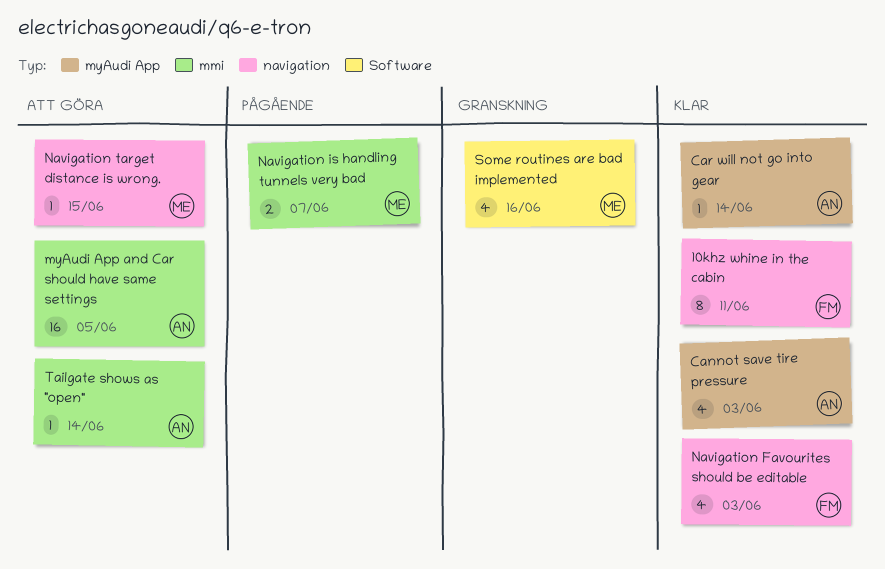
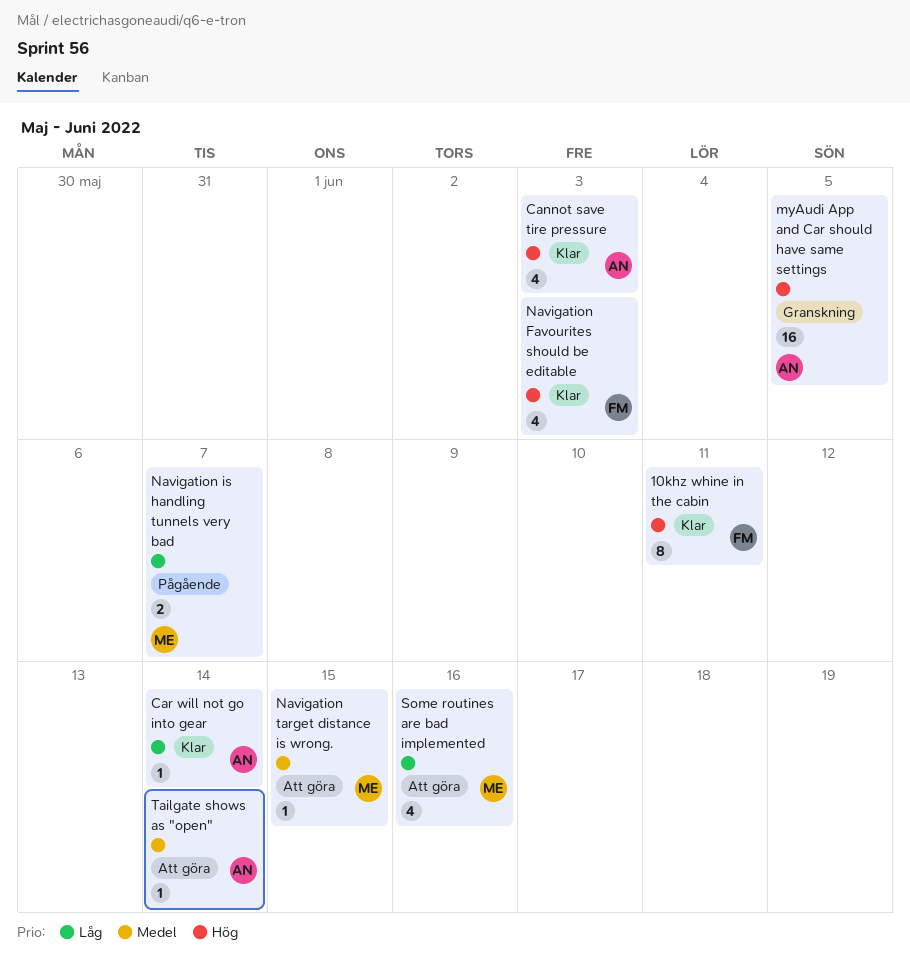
myAudi App and Car should have same settings, status: Att göra -> Granskning
Some routines are bad implemented, status: Granskning -> Att göra

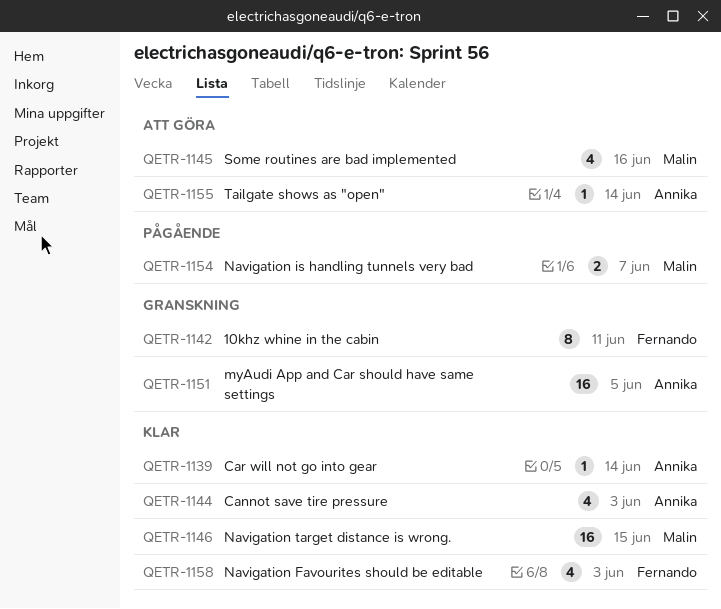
10khz whine in the cabin, status: Klar -> Granskning
Navigation target distance is wrong., status: Att göra -> Klar
Navigation target distance is wrong., estimate: 1 -> 16

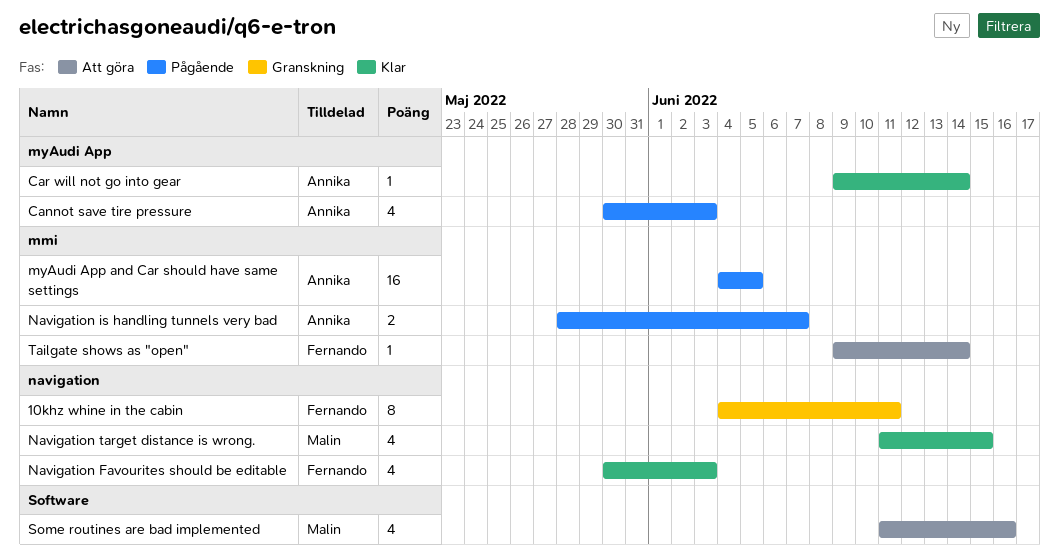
Cannot save tire pressure, status: Klar -> Pågående
myAudi App and Car should have same settings, status: Granskning -> Pågående
Navigation is handling tunnels very bad, owner: Malin -> Annika
Navigation target distance is wrong., estimate: 16 -> 4
Tailgate shows as "open", owner: Annika -> Fernando

